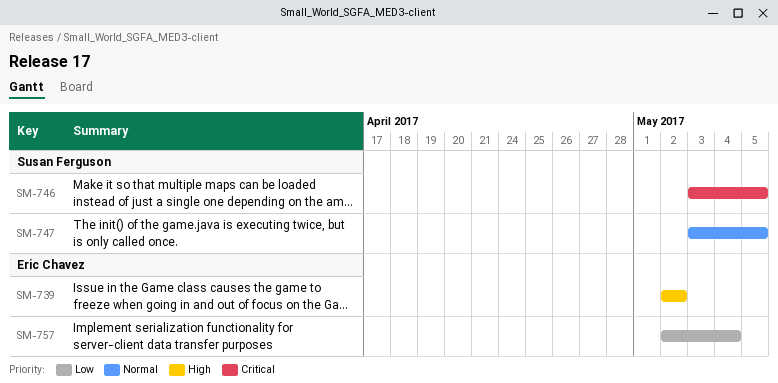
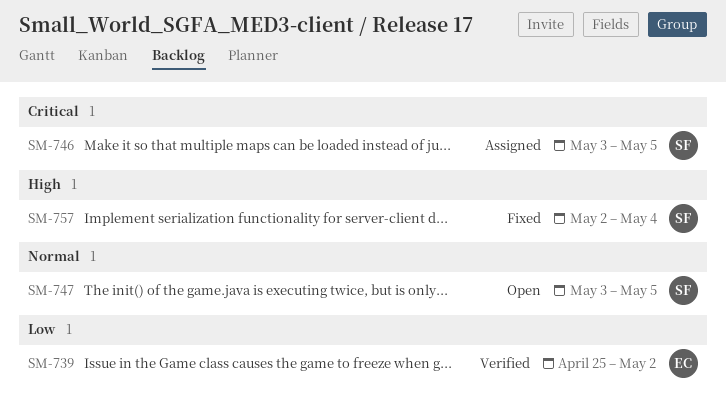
SM-739, priority: High -> Low
SM-739, start: May 2 -> Apr 25
SM-757, owner: Eric Chavez -> Susan Ferguson
SM-757, priority: Low -> High

